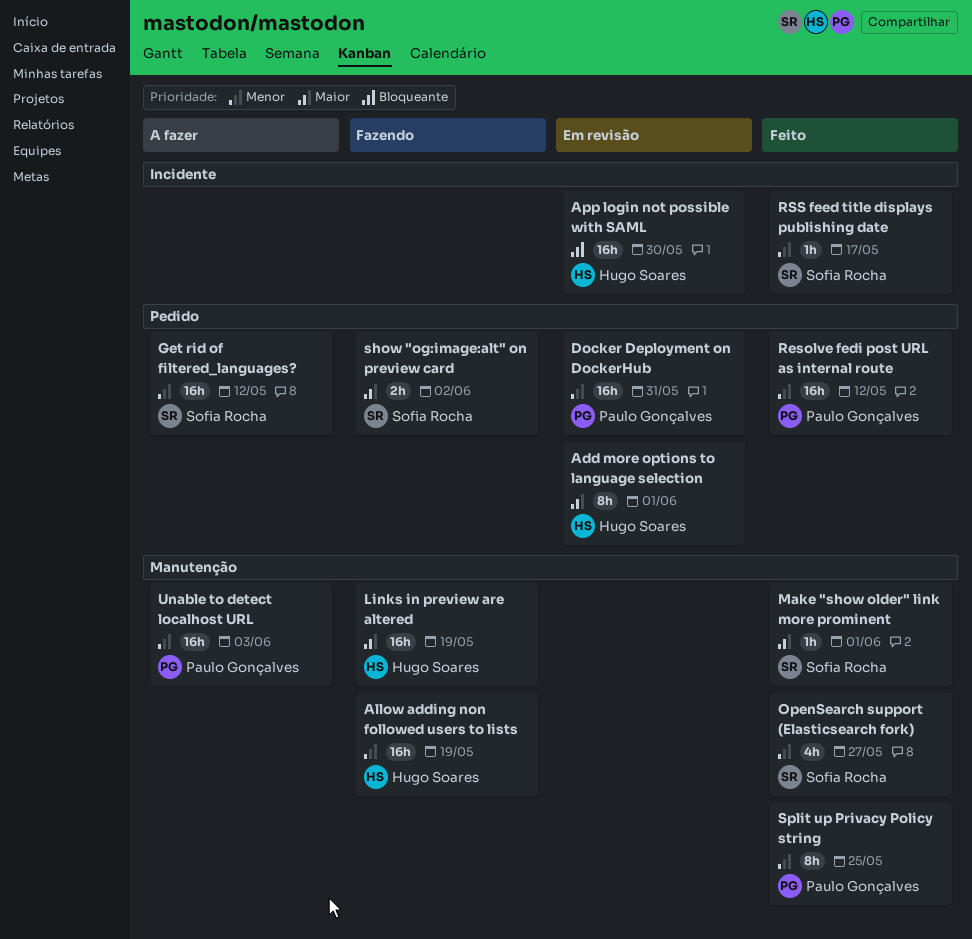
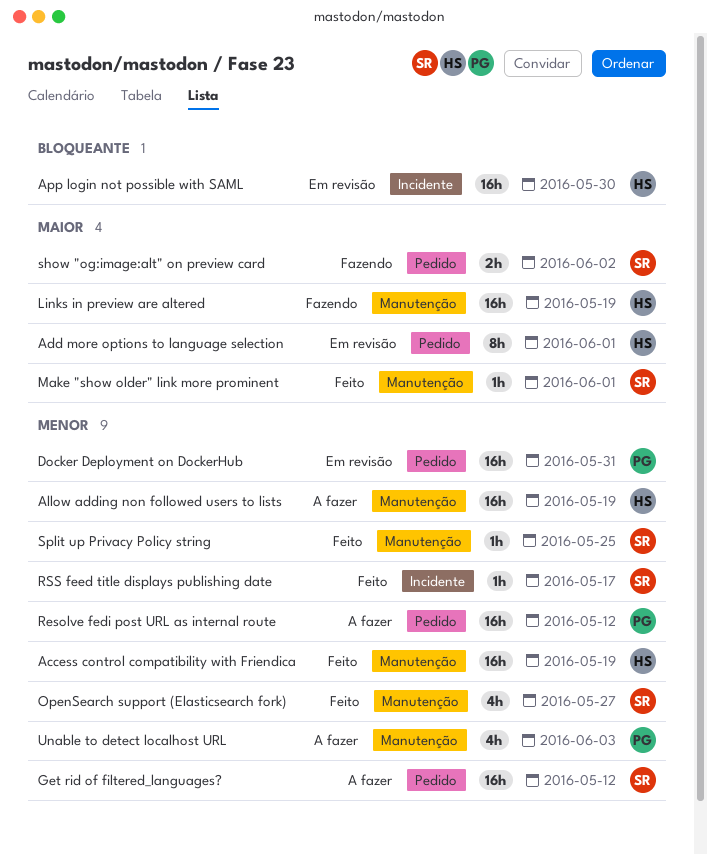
Access control compatibility with Friendica: none -> present
Allow adding non followed users to lists, status: Fazendo -> A fazer
Resolve fedi post URL as internal route, status: Feito -> A fazer
Split up Privacy Policy string, owner: Paulo Gonçalves -> Sofia Rocha
Split up Privacy Policy string, estimate: 8h -> 1h
Unable to detect localhost URL, estimate: 16h -> 4h

